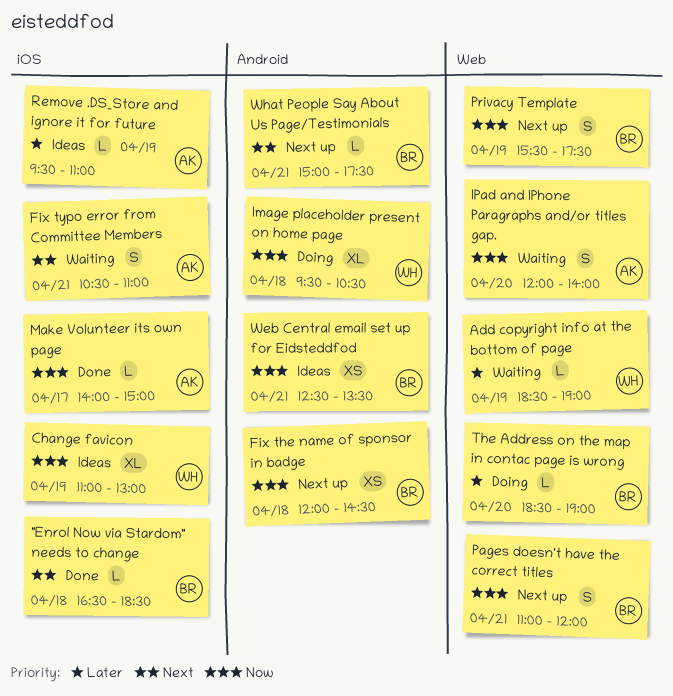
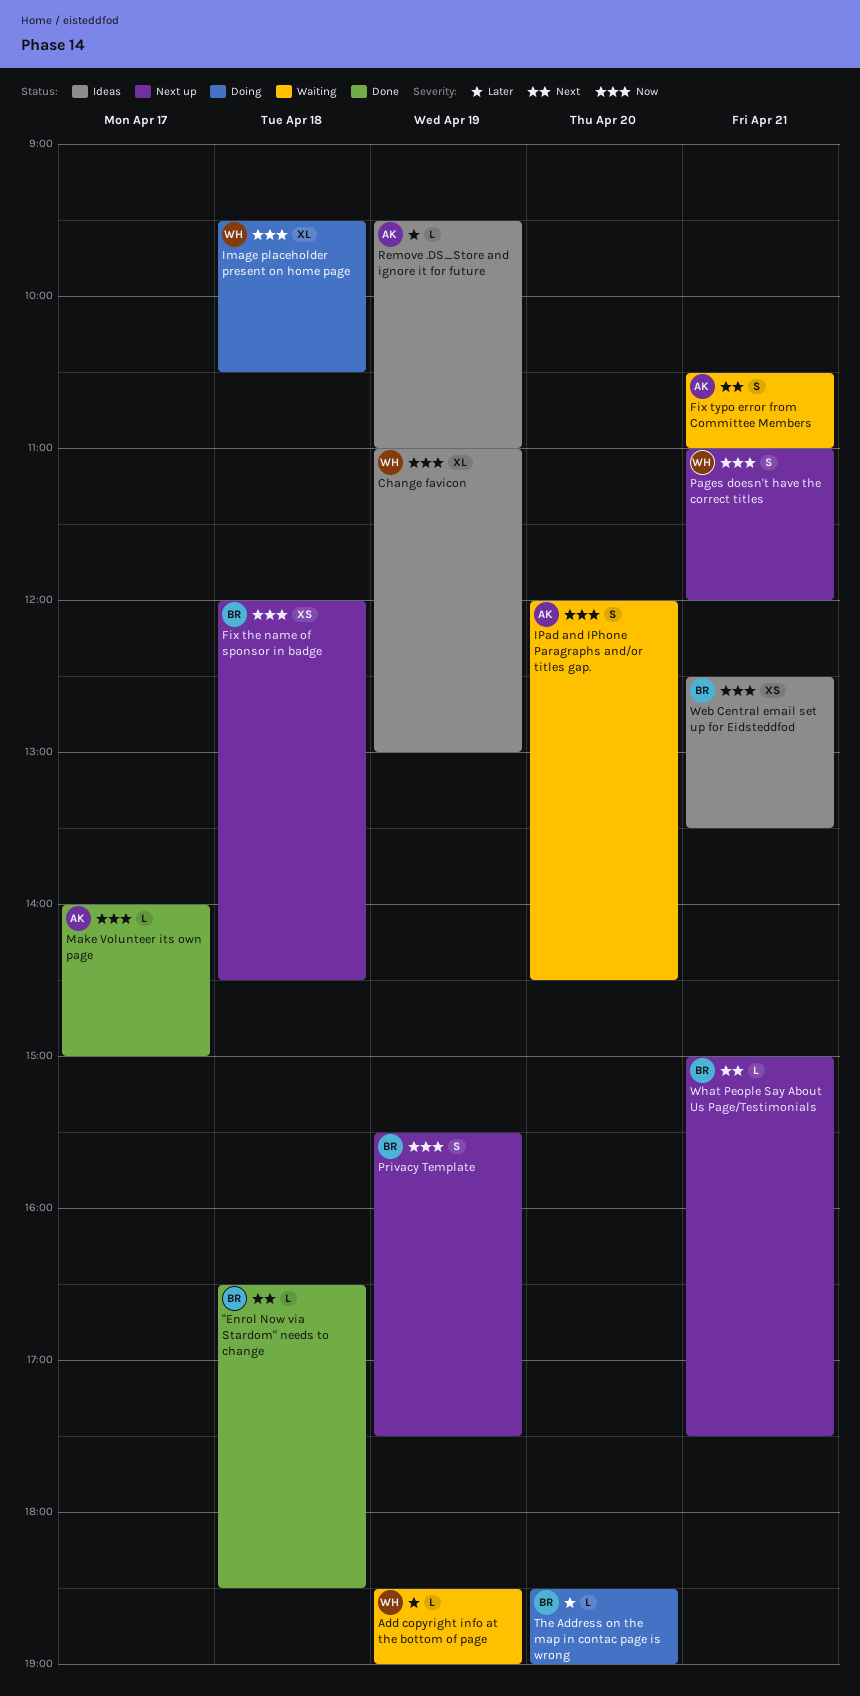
IPad and IPhone Paragraphs and/or titles gap., ends: 14:00 -> 14:30
Pages doesn't have the correct titles, owner: BR -> WH

